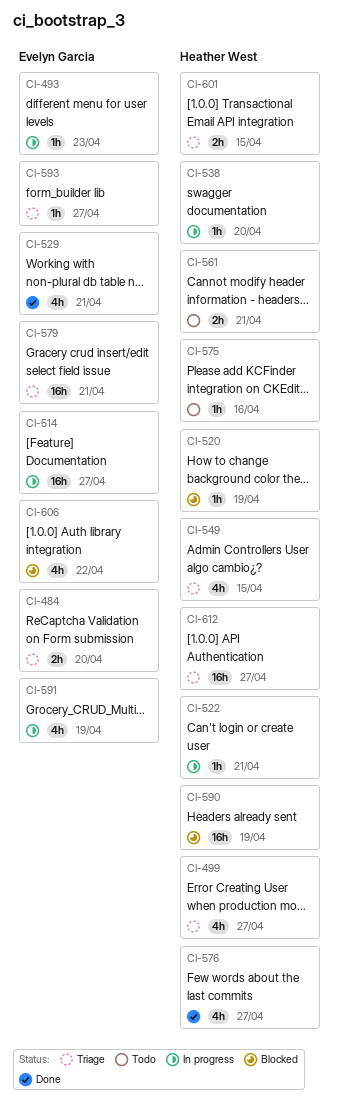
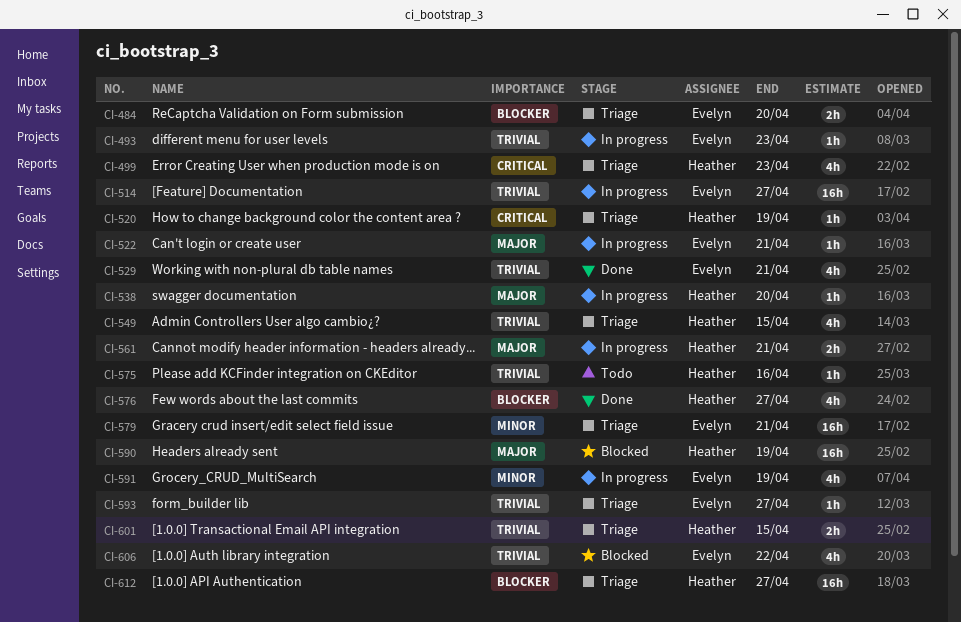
CI-499, due: Apr 27 -> Apr 23
CI-520, status: Blocked -> Triage
CI-522, owner: Heather West -> Evelyn Garcia
CI-561, status: Todo -> In progress

